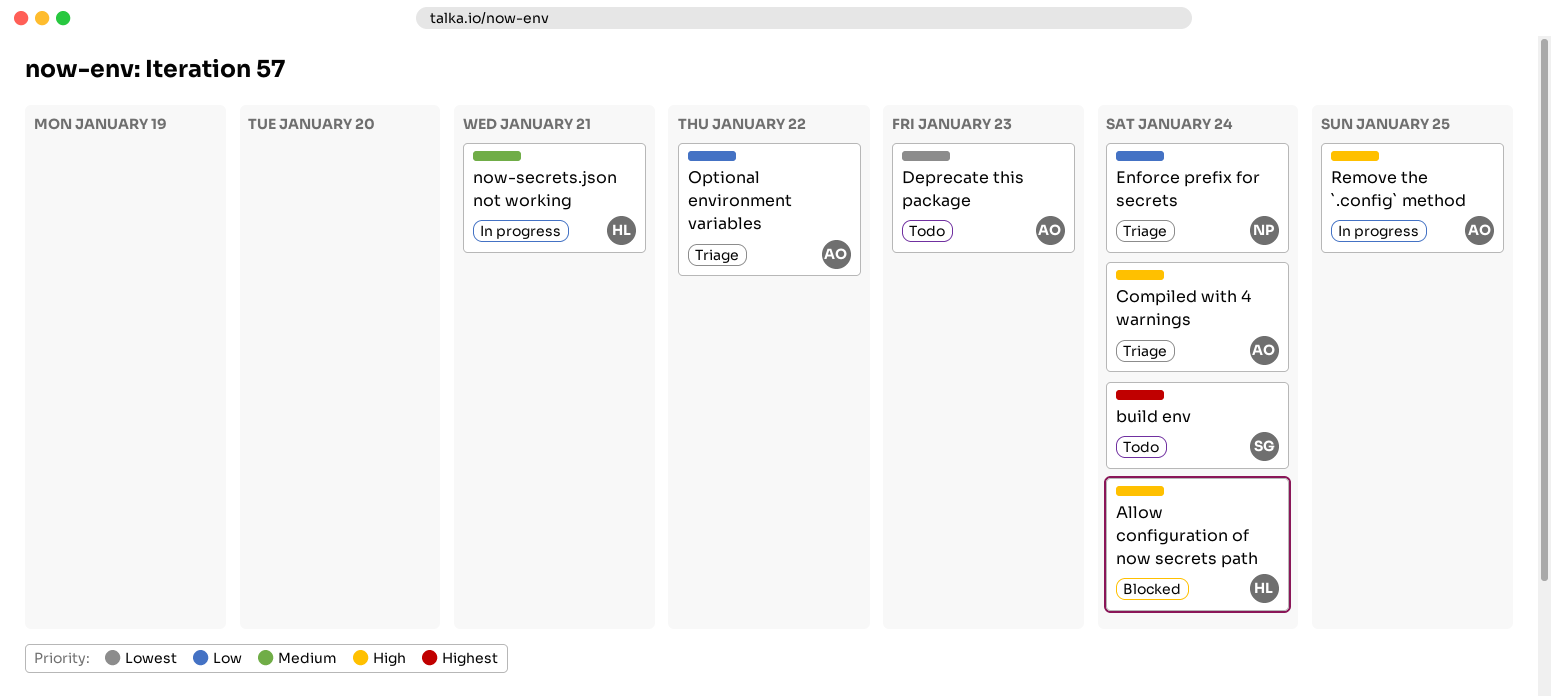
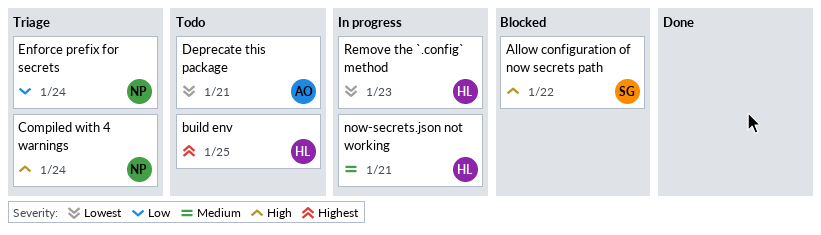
Allow configuration of now secrets path, owner: HL -> SG
Allow configuration of now secrets path, due: Jan 24 -> Jan 22
build env, owner: SG -> HL
build env, due: Jan 24 -> Jan 25
Compiled with 4 warnings, owner: AO -> NP
Deprecate this package, due: Jan 23 -> Jan 21
Optional environment variables: present -> none
Remove the `.config` method, owner: AO -> HL
Remove the `.config` method, priority: High -> Lowest
Remove the `.config` method, due: Jan 25 -> Jan 23

